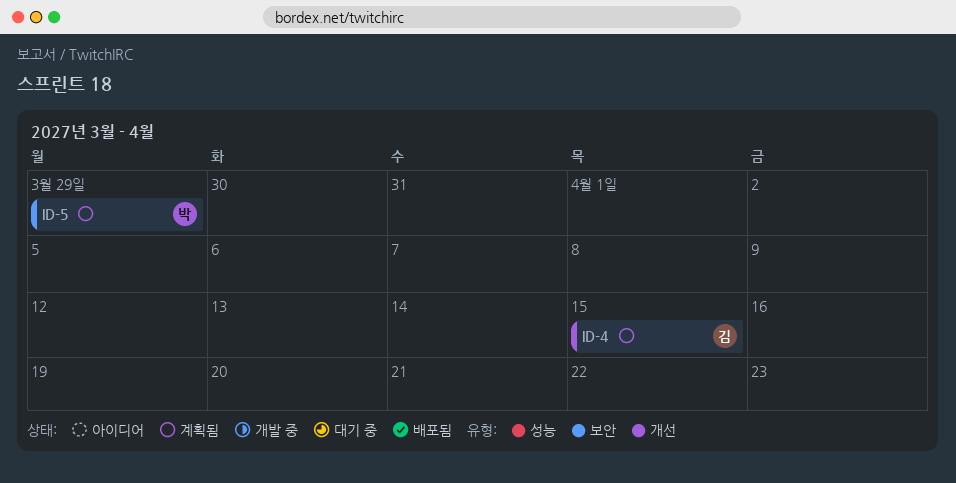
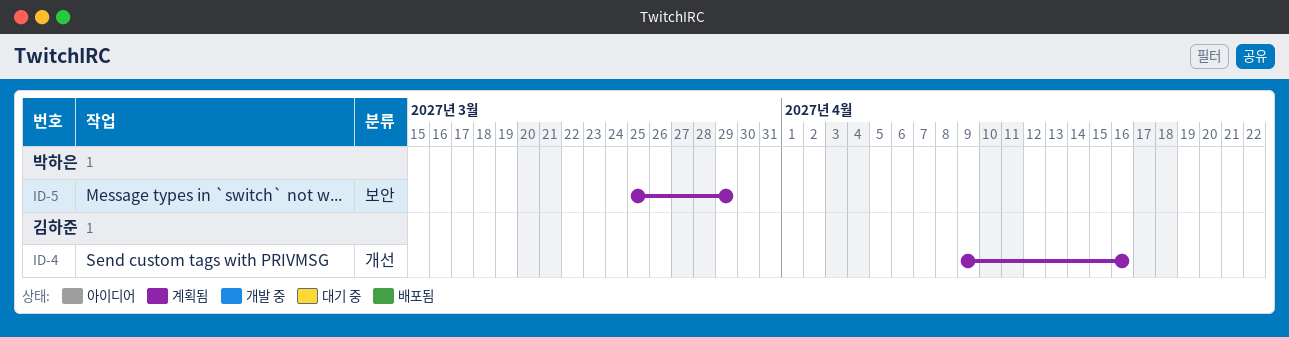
ID-4, due: Apr 15 -> Apr 16

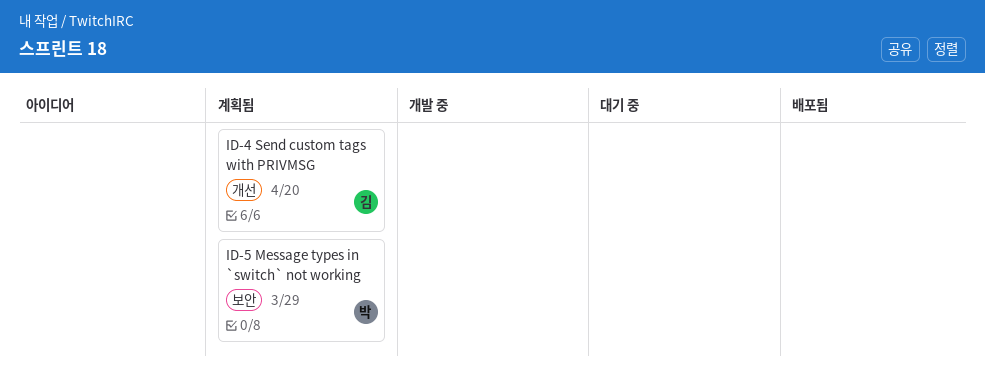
ID-4, due: Apr 16 -> Apr 20

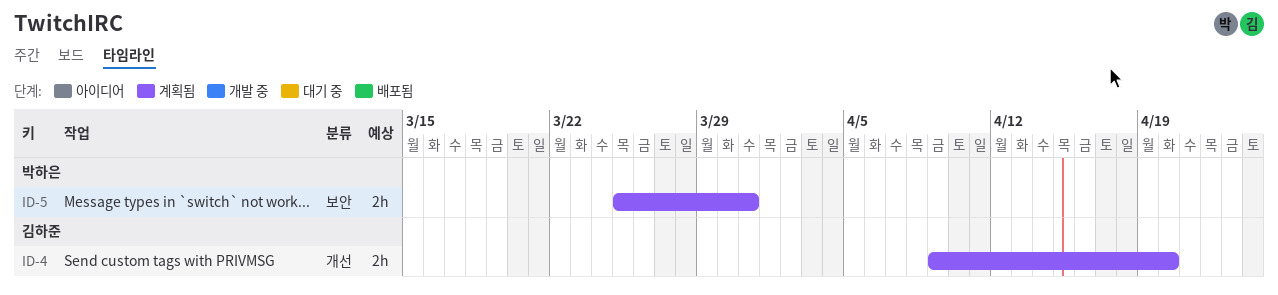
ID-5, due: Mar 29 -> Mar 31

